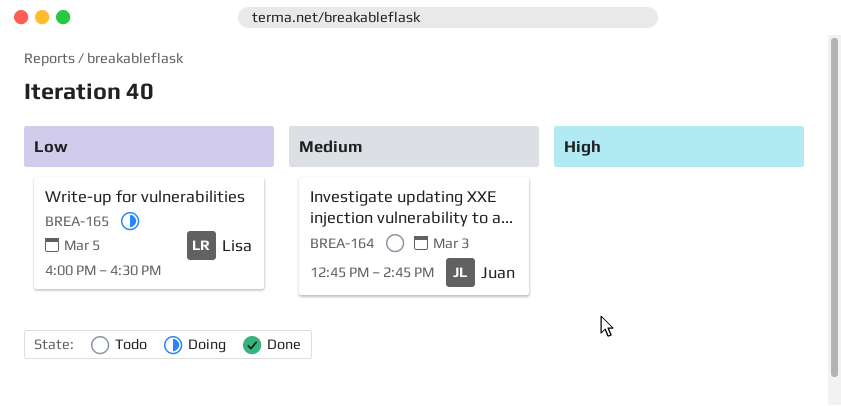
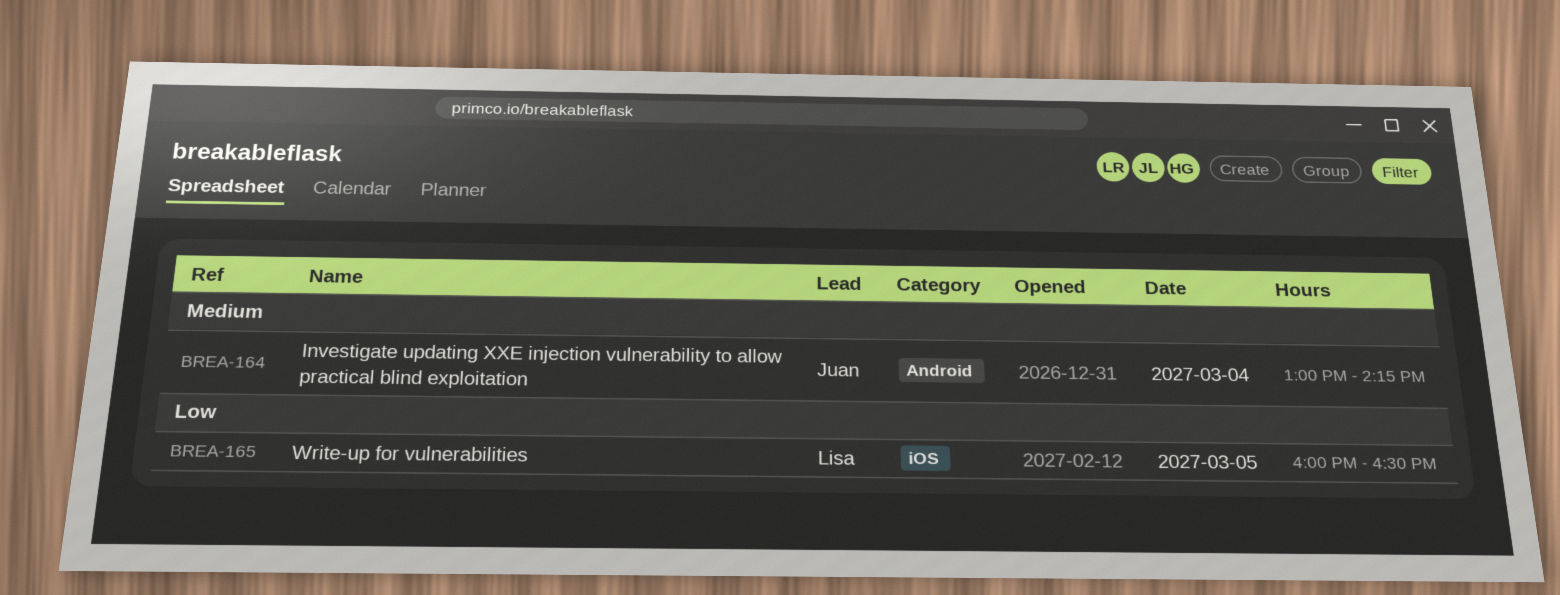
BREA-164, day: Mar 3 -> Mar 4
BREA-164, begins: 12:45 -> 13:00
BREA-164, ends: 14:45 -> 14:15

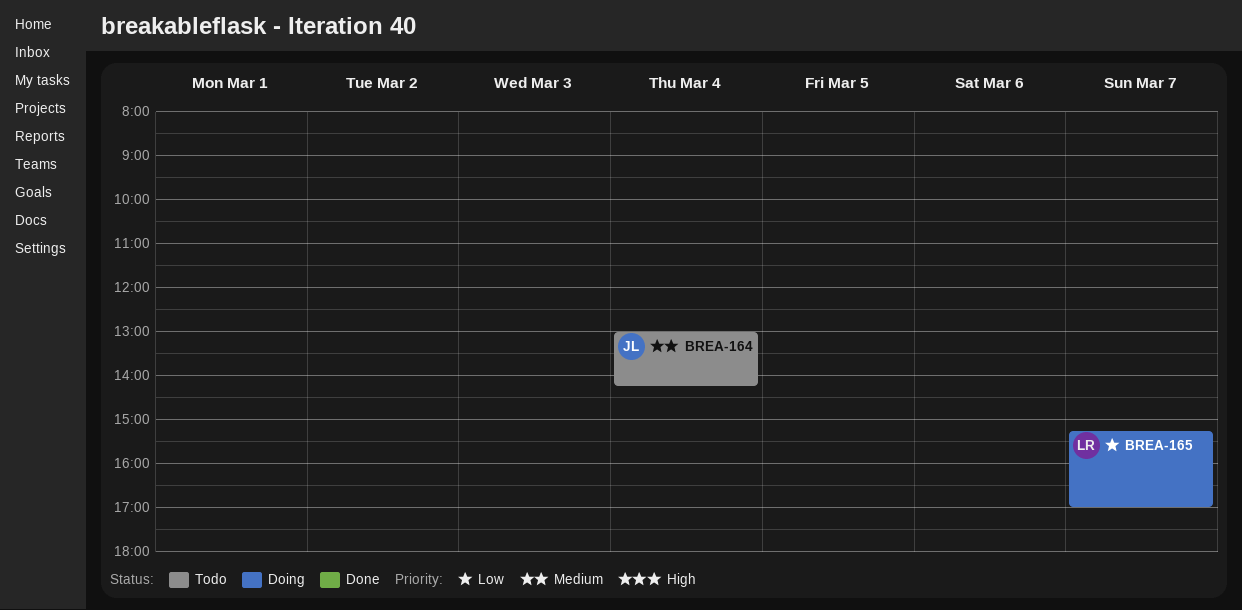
BREA-165, day: Mar 5 -> Mar 7
BREA-165, begins: 16:00 -> 15:15
BREA-165, ends: 16:30 -> 17:00

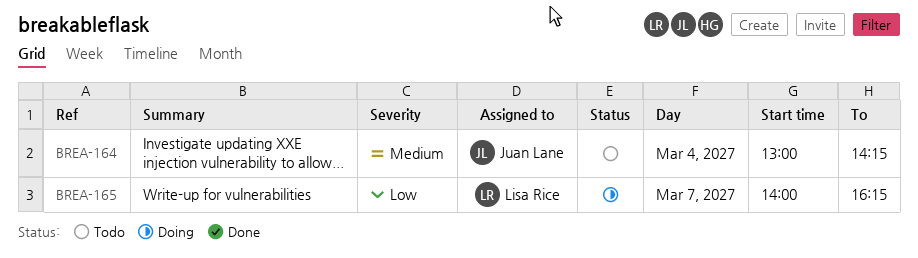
BREA-165, begins: 15:15 -> 14:00
BREA-165, ends: 17:00 -> 16:15

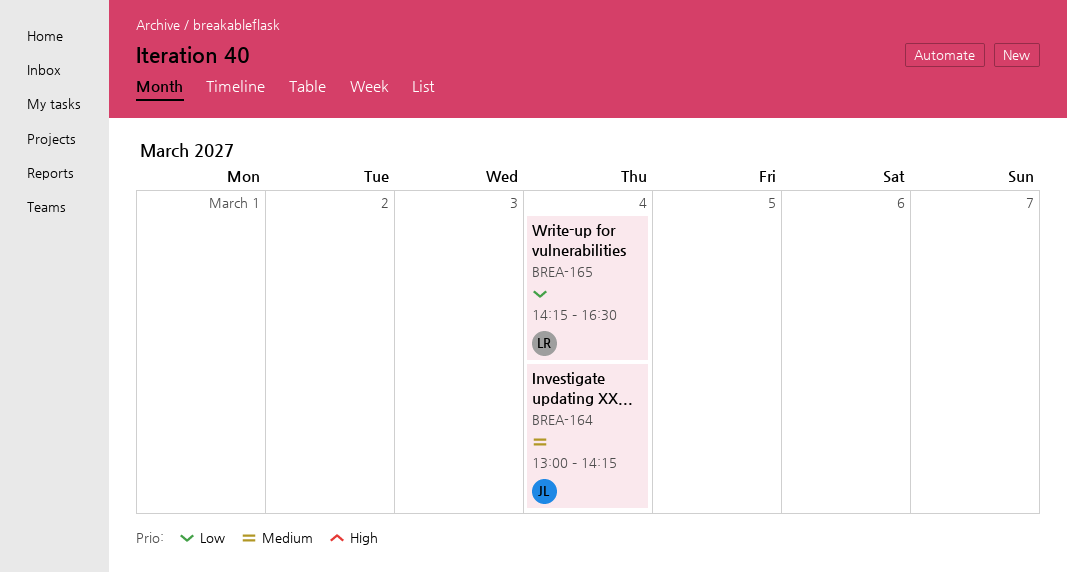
BREA-165, day: Mar 7 -> Mar 4
BREA-165, begins: 14:00 -> 14:15
BREA-165, ends: 16:15 -> 16:30

